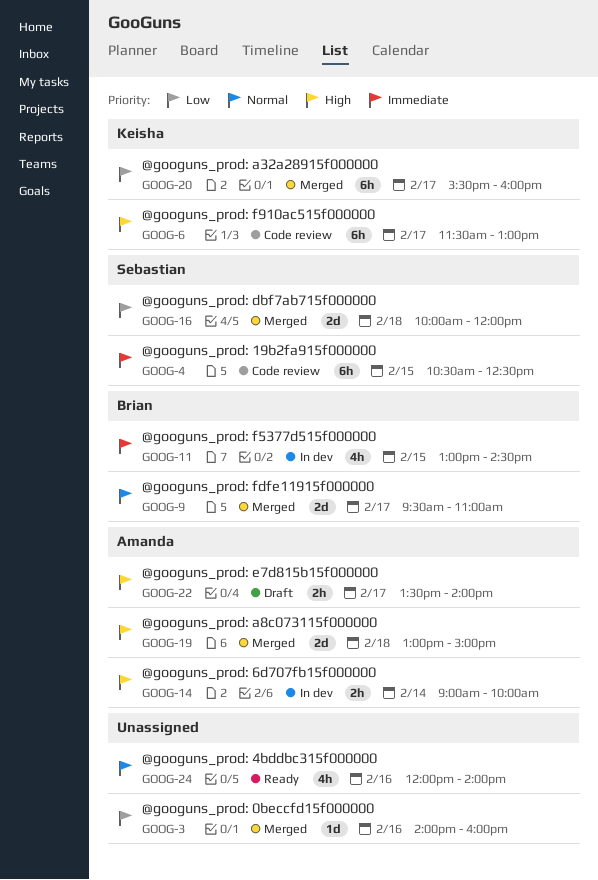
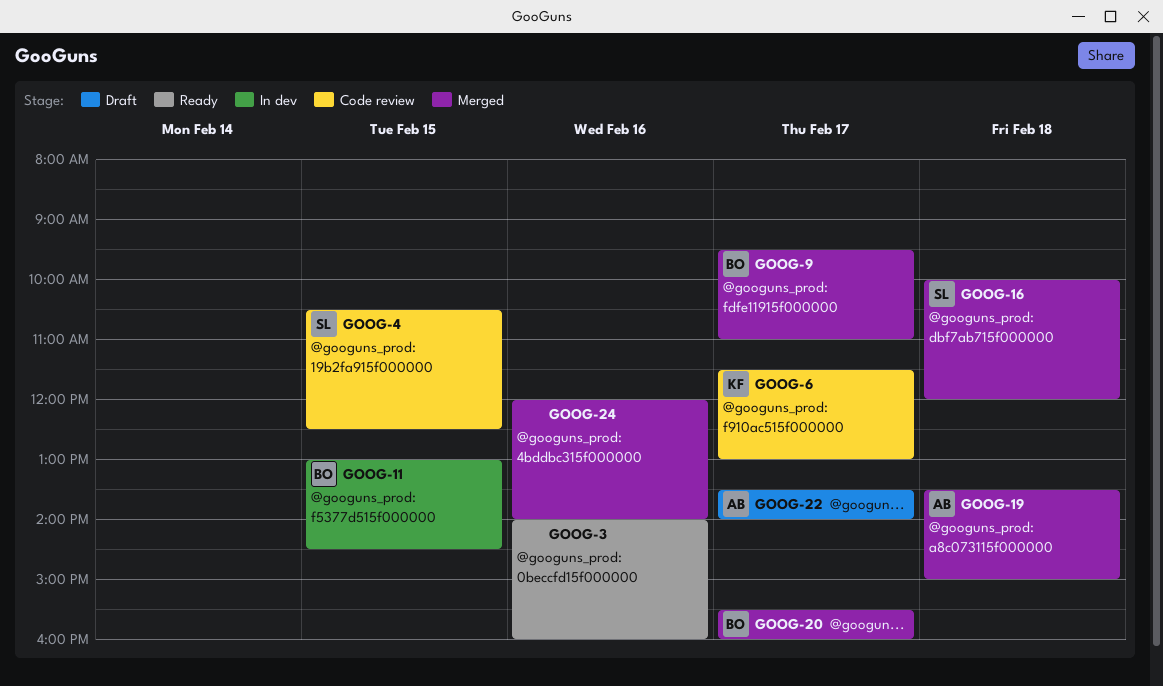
GOOG-3, status: Merged -> Ready
GOOG-14: present -> none
GOOG-19, begins: 13:00 -> 13:30
GOOG-20, owner: Keisha -> Brian
GOOG-24, status: Ready -> Merged

